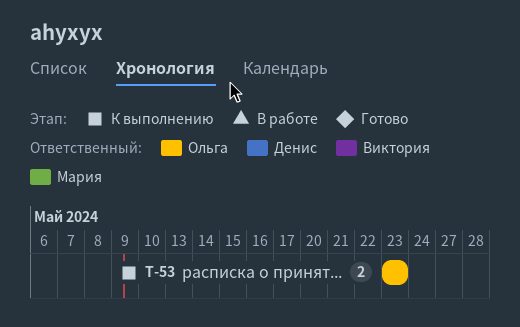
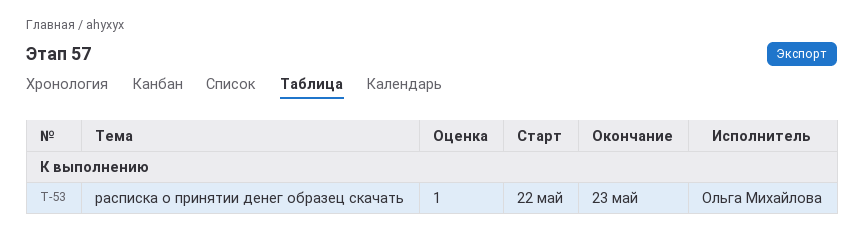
T-53, estimate: 2 -> 1
T-53, start: May 23 -> May 22

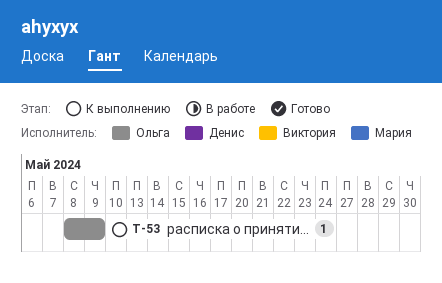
T-53, start: May 22 -> May 8
T-53, due: May 23 -> May 9

